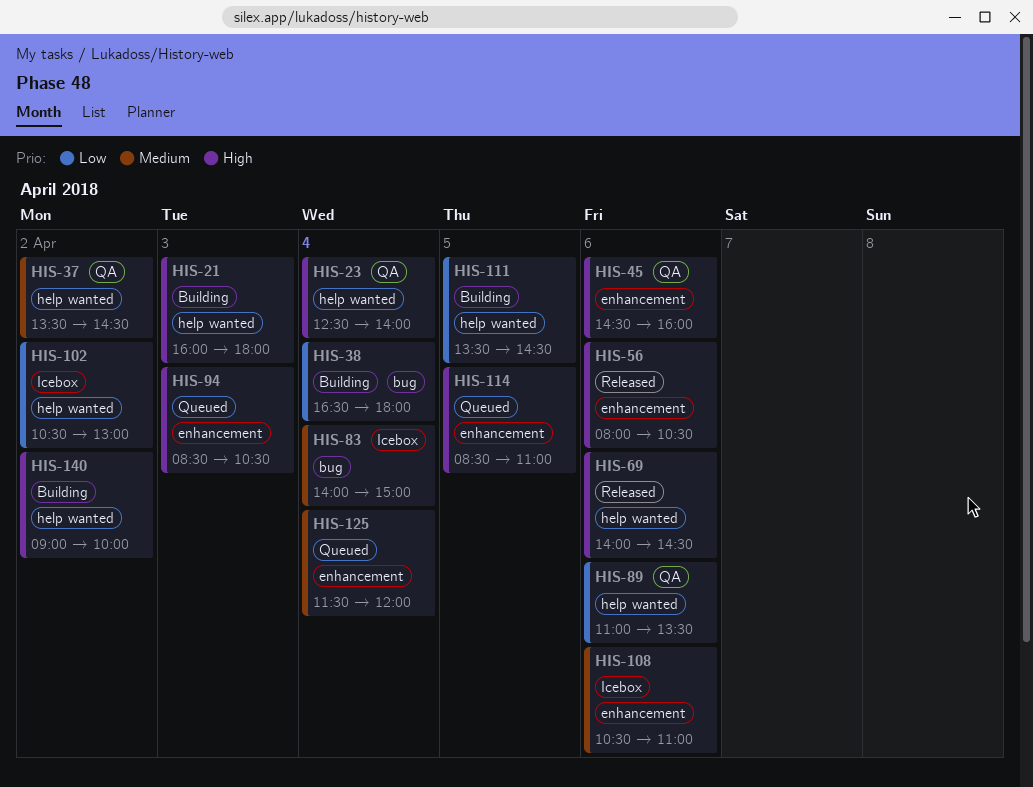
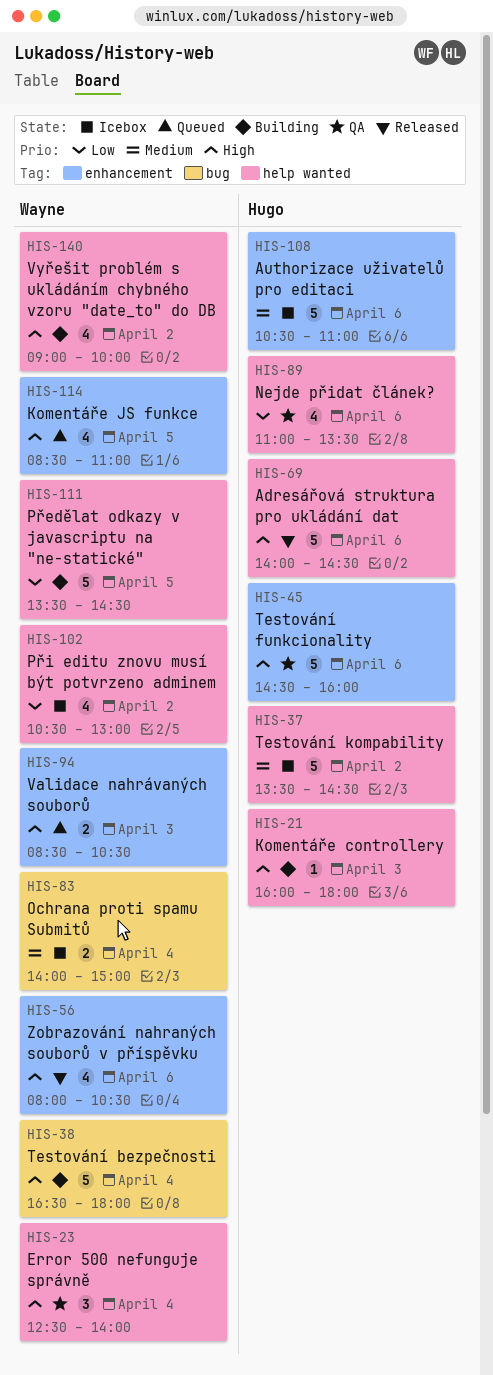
HIS-37, status: QA -> Icebox
HIS-38, priority: Low -> High
HIS-125: present -> none

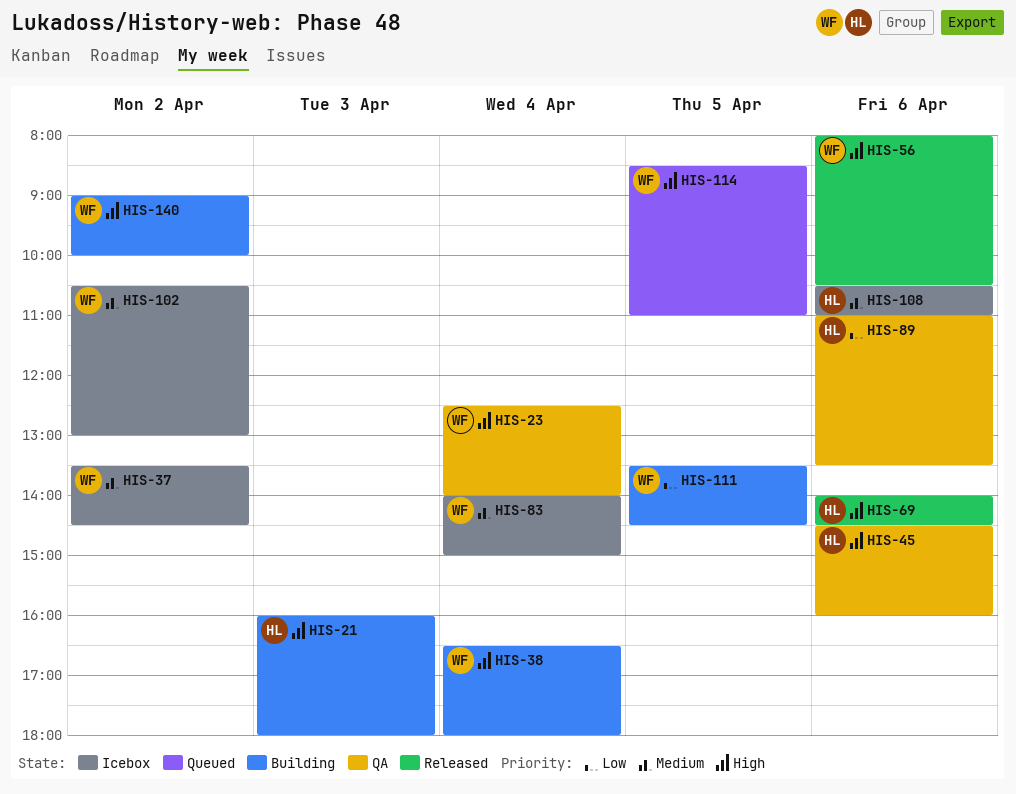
HIS-37, owner: Hugo -> Wayne
HIS-94: present -> none
HIS-102, priority: Low -> Medium

